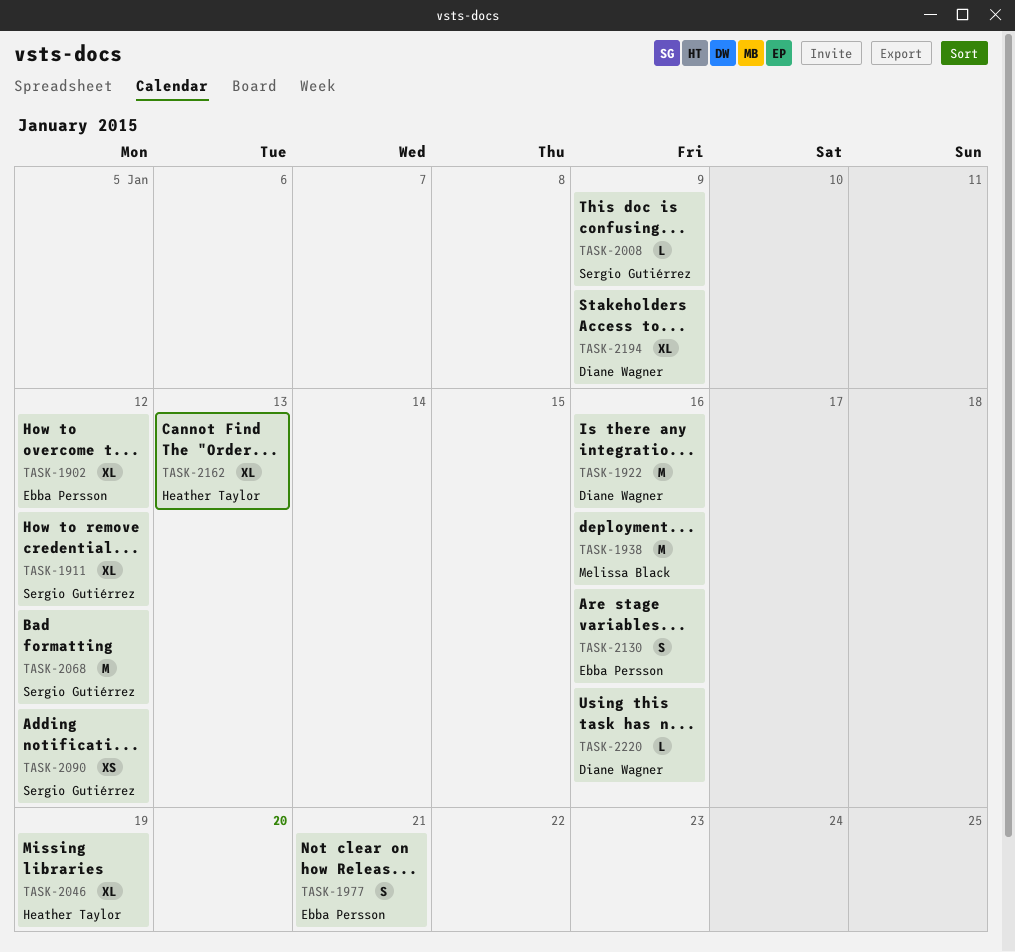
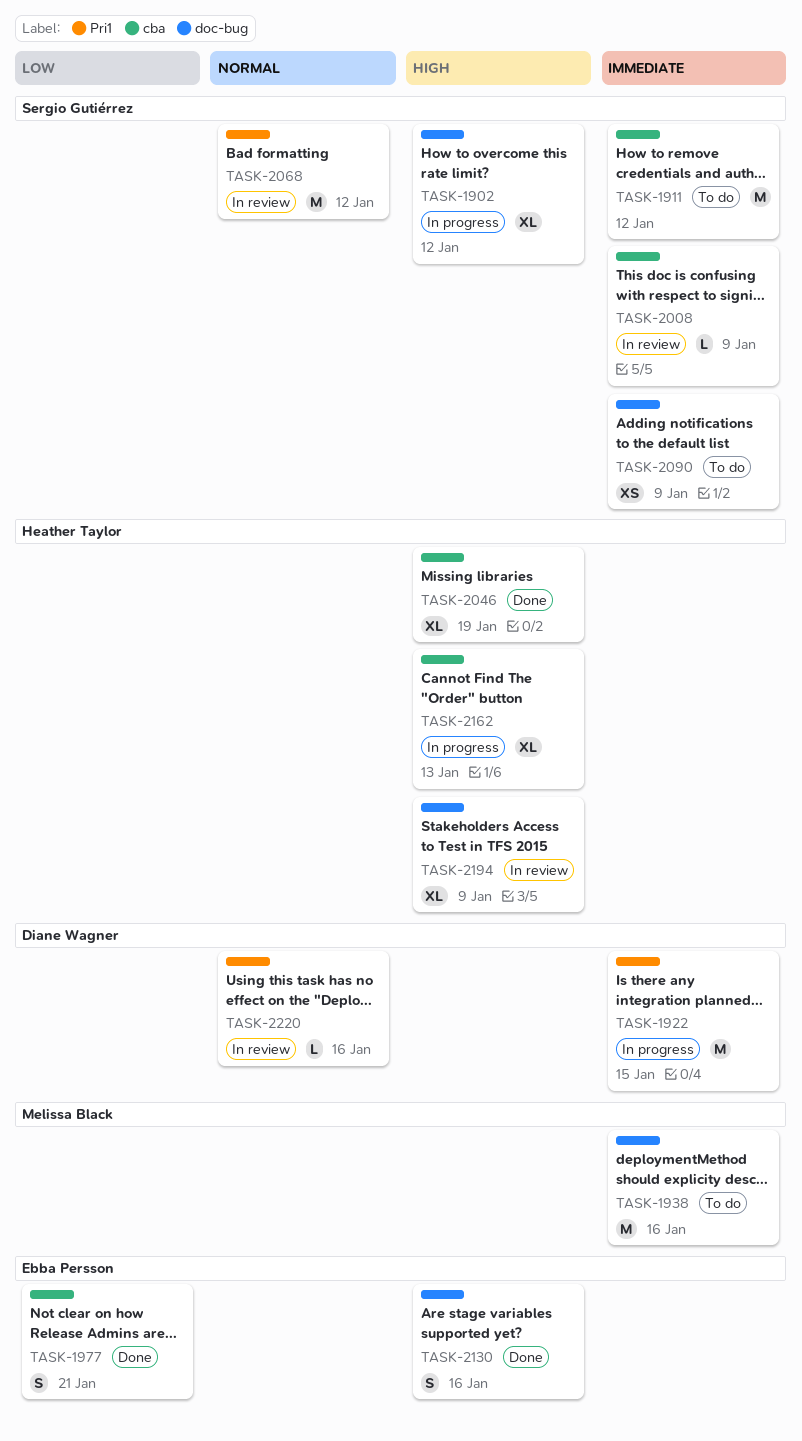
TASK-1902, owner: Ebba Persson -> Sergio Gutiérrez
TASK-1911, estimate: XL -> M
TASK-1922, due: Jan 16 -> Jan 15
TASK-2090, due: Jan 12 -> Jan 9
TASK-2194, owner: Diane Wagner -> Heather Taylor

